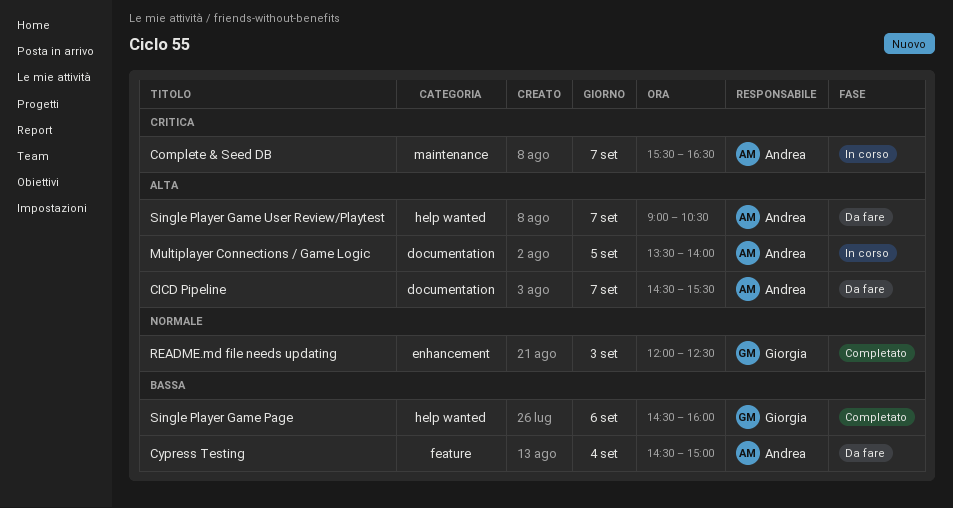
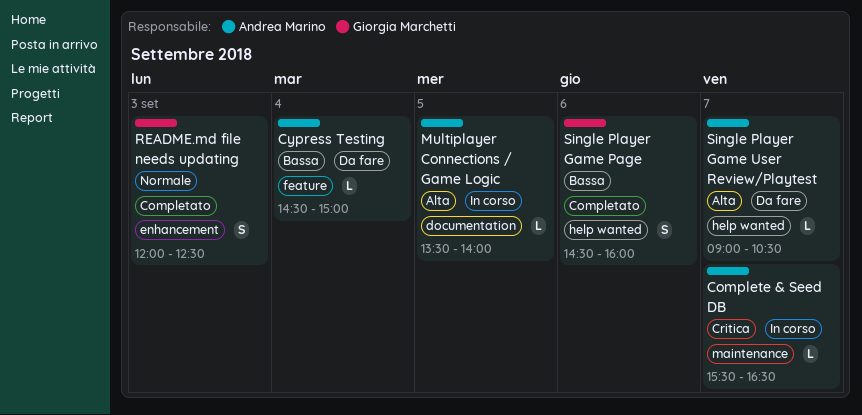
CICD Pipeline: present -> none

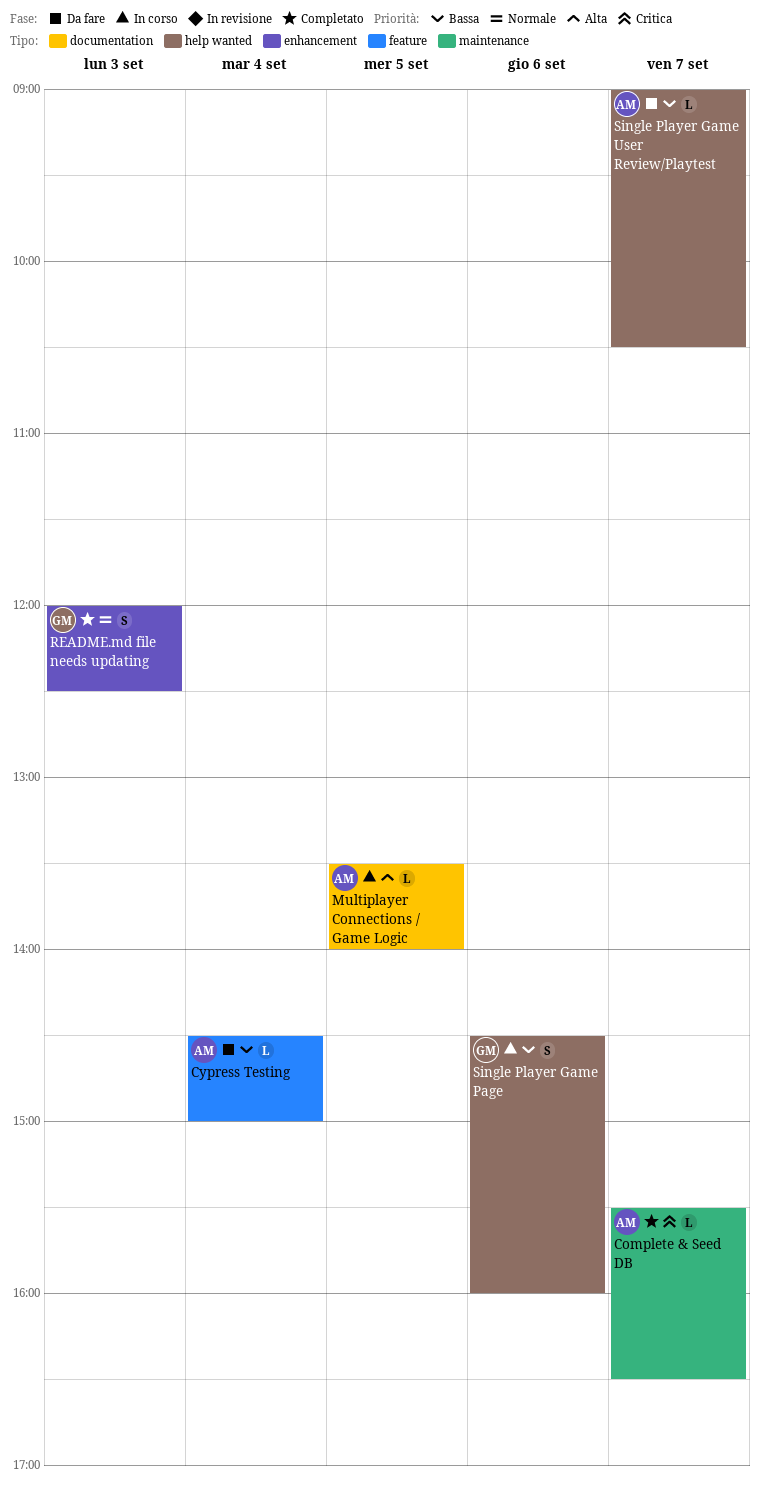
Complete & Seed DB, status: In corso -> Completato
Single Player Game Page, status: Completato -> In corso
Single Player Game User Review/Playtest, priority: Alta -> Bassa

